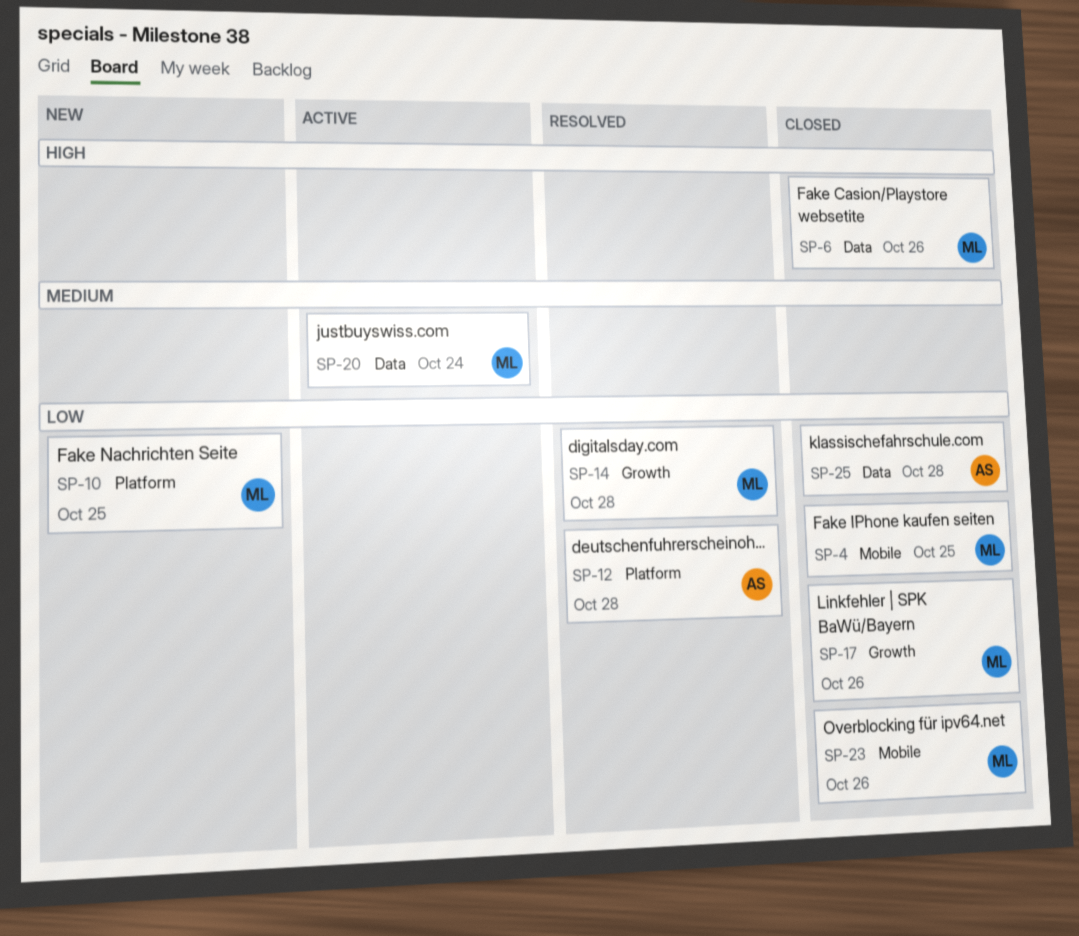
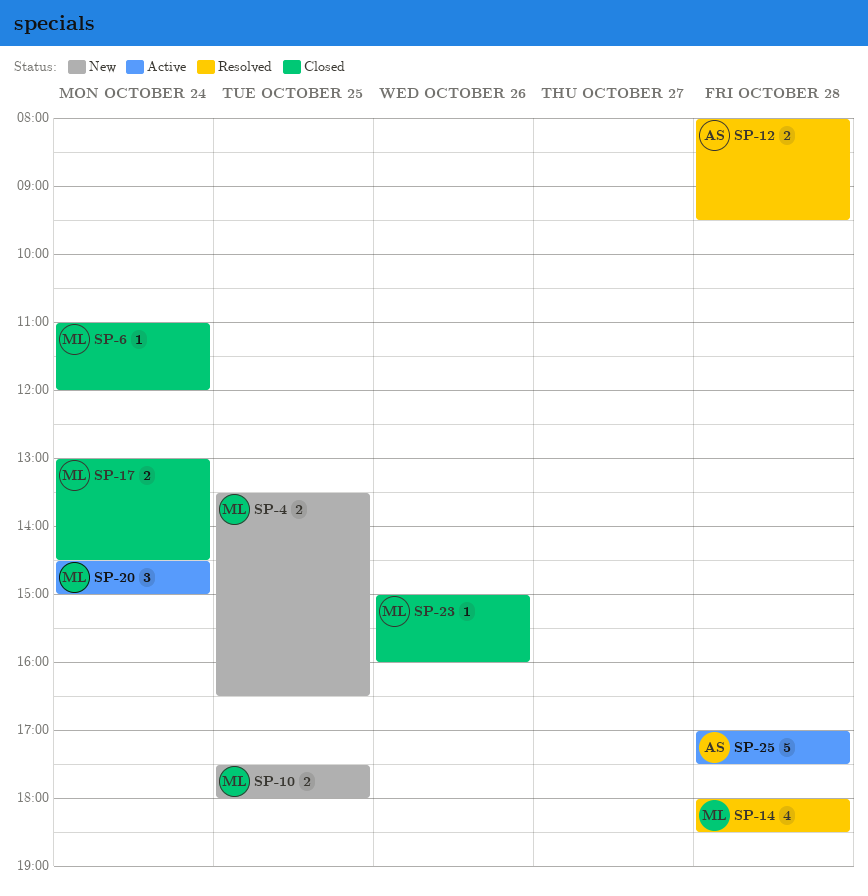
SP-4, status: Closed -> New
SP-6, day: Oct 26 -> Oct 24
SP-17, day: Oct 26 -> Oct 24
SP-25, status: Closed -> Active

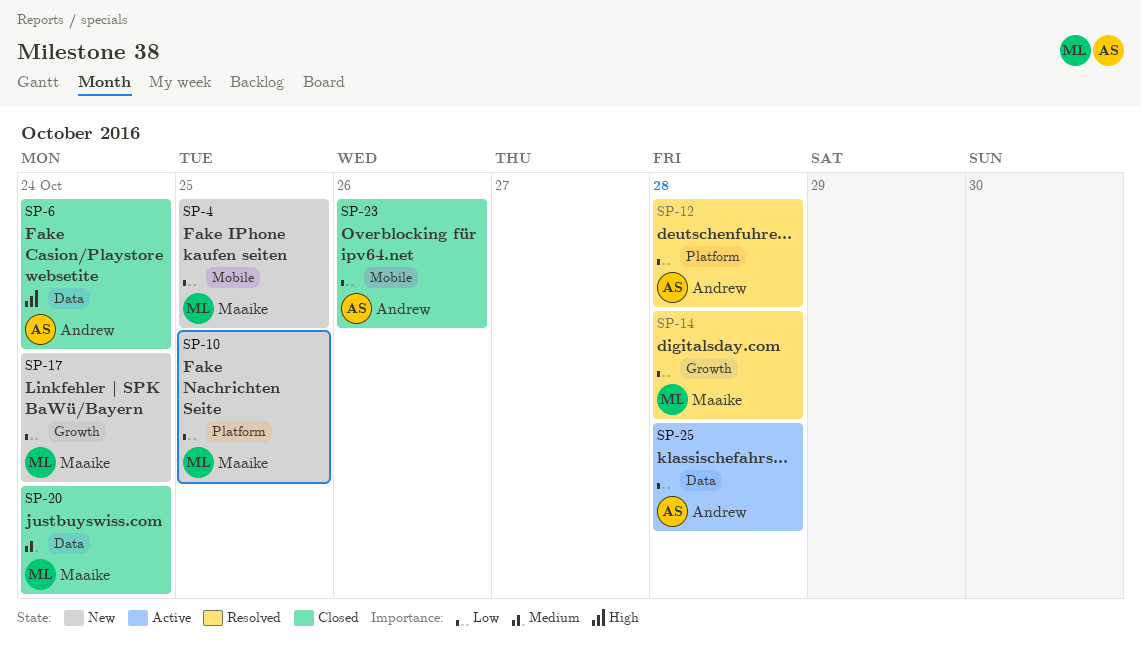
SP-6, owner: Maaike -> Andrew
SP-17, status: Closed -> New
SP-20, status: Active -> Closed
SP-23, owner: Maaike -> Andrew

